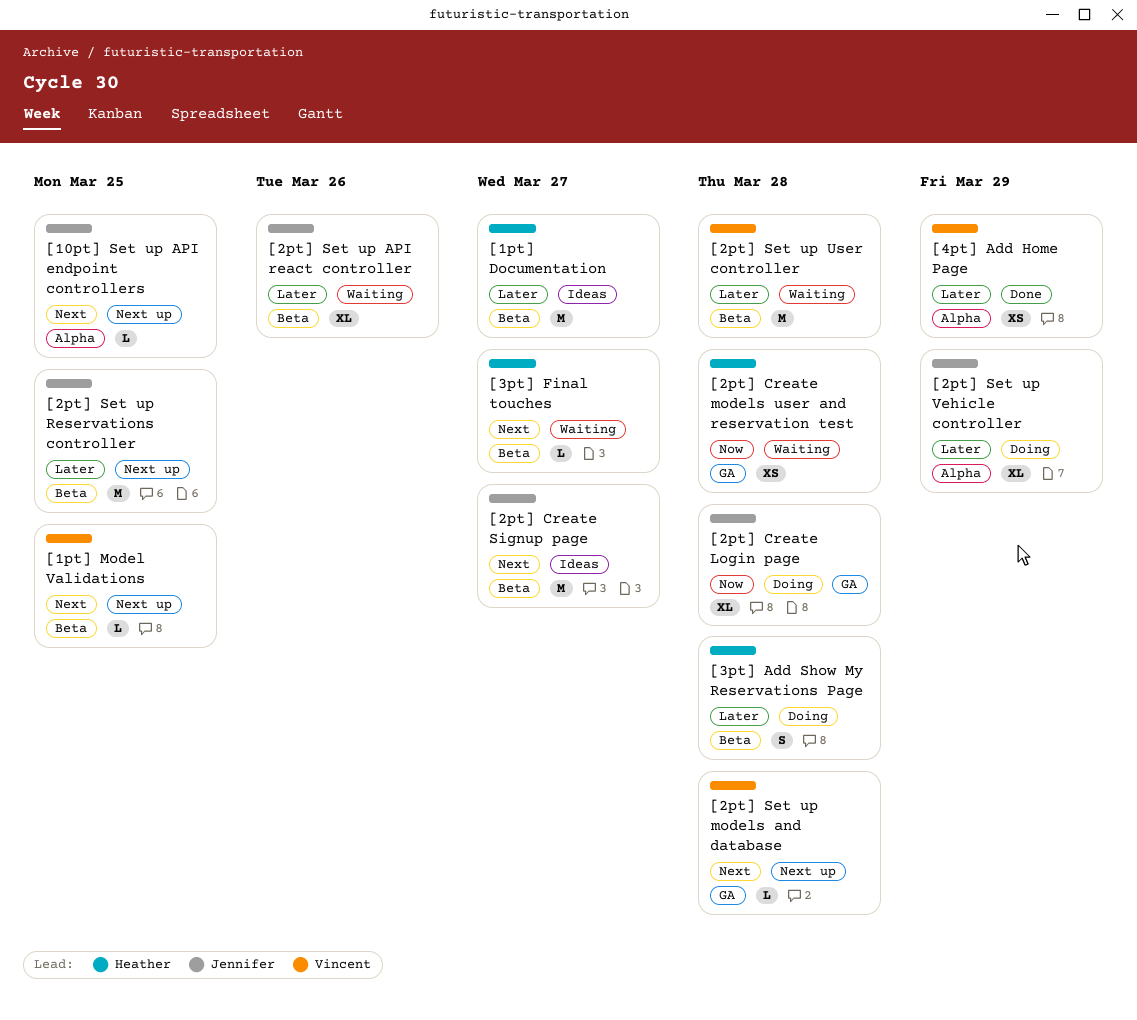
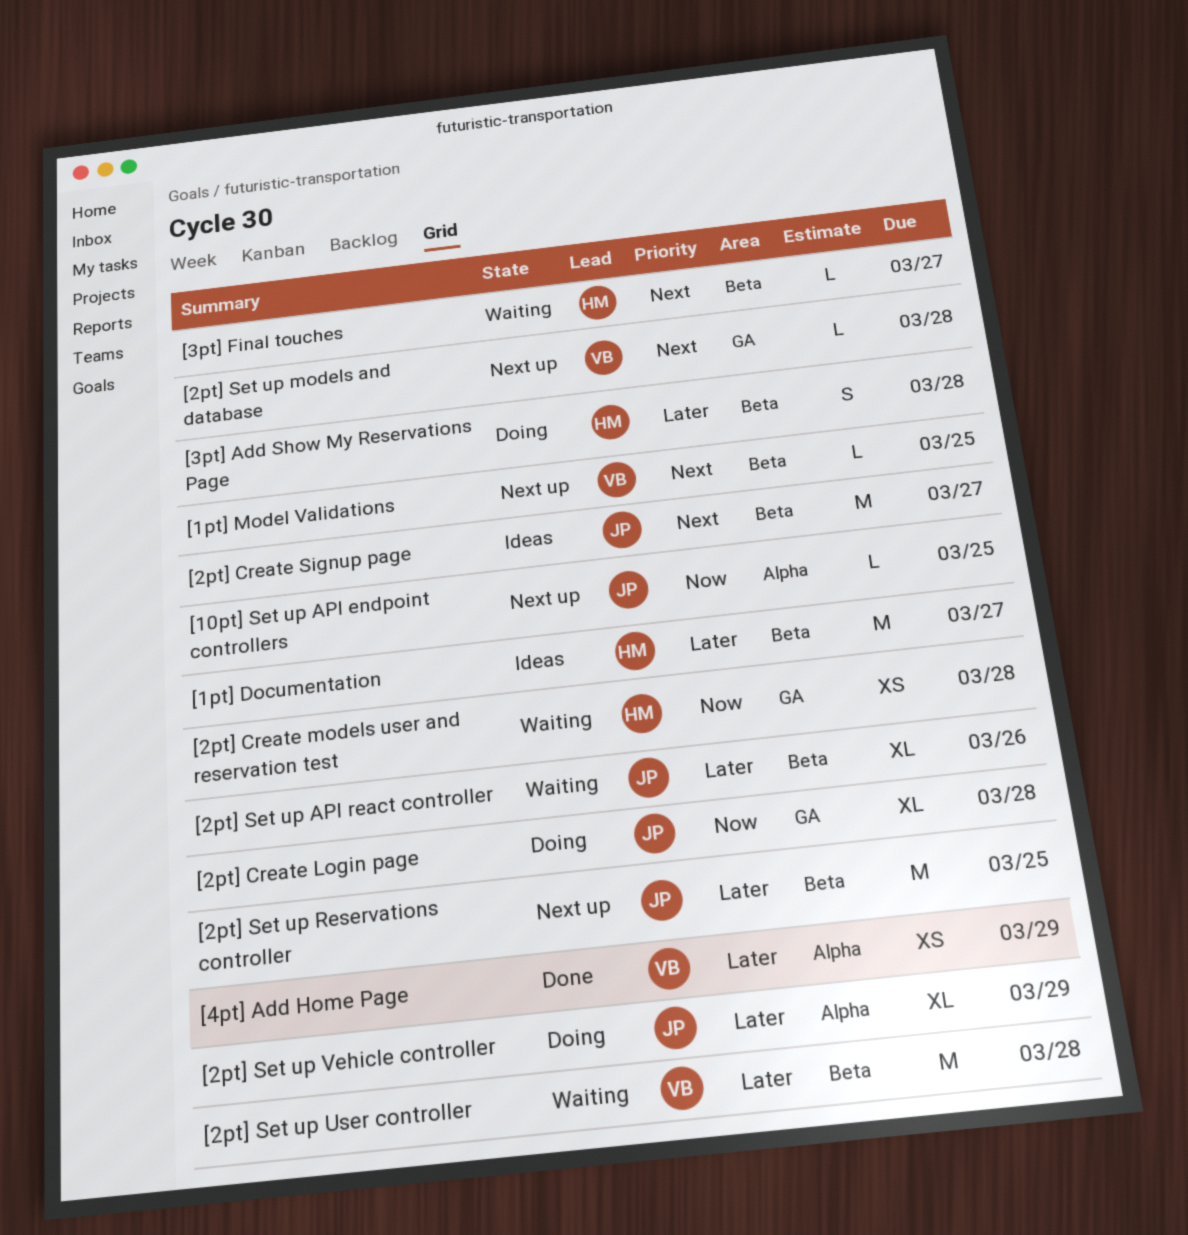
[10pt] Set up API endpoint controllers, priority: Next -> Now

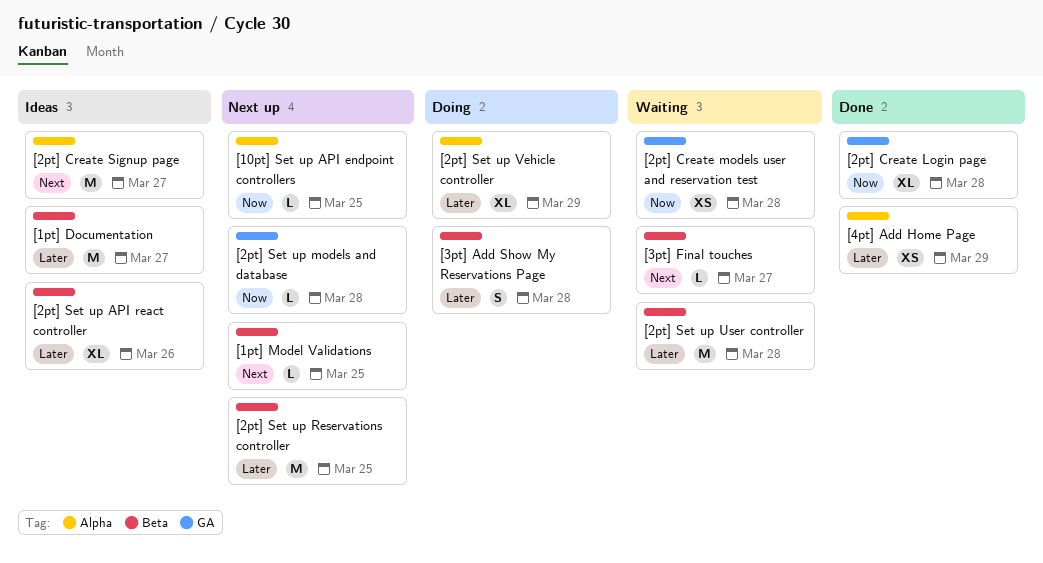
[2pt] Create Login page, status: Doing -> Done
[2pt] Create Signup page, label: Beta -> Alpha
[2pt] Set up API react controller, status: Waiting -> Ideas
[2pt] Set up models and database, priority: Next -> Now

